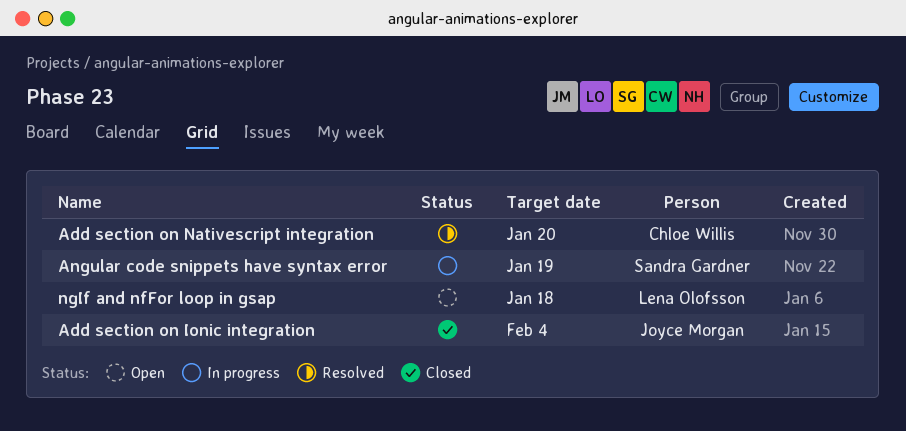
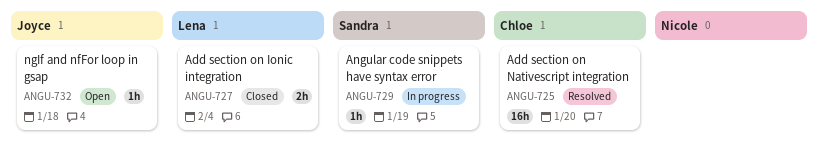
Add section on Ionic integration, owner: Joyce Morgan -> Lena Olofsson
ngIf and nfFor loop in gsap, owner: Lena Olofsson -> Joyce Morgan

